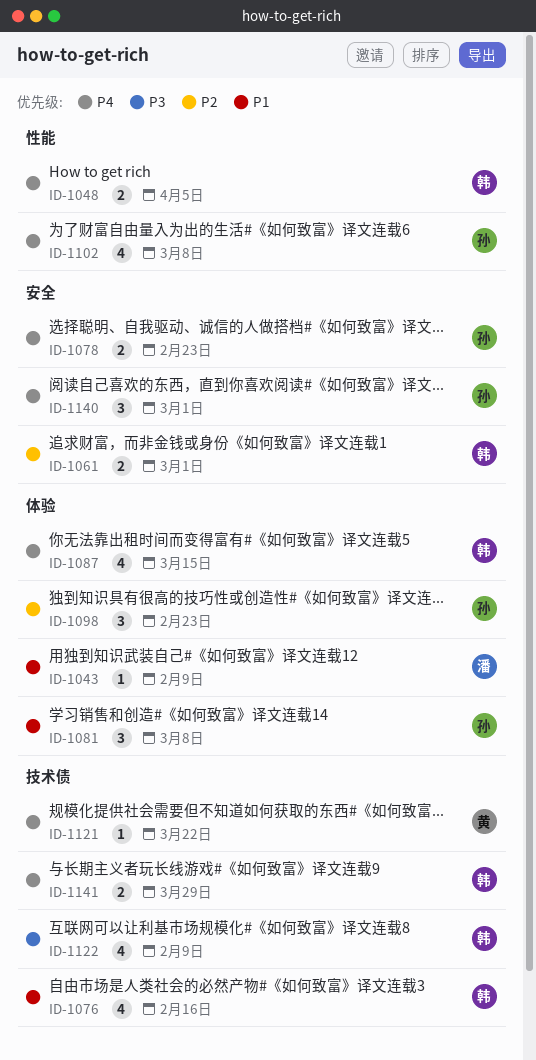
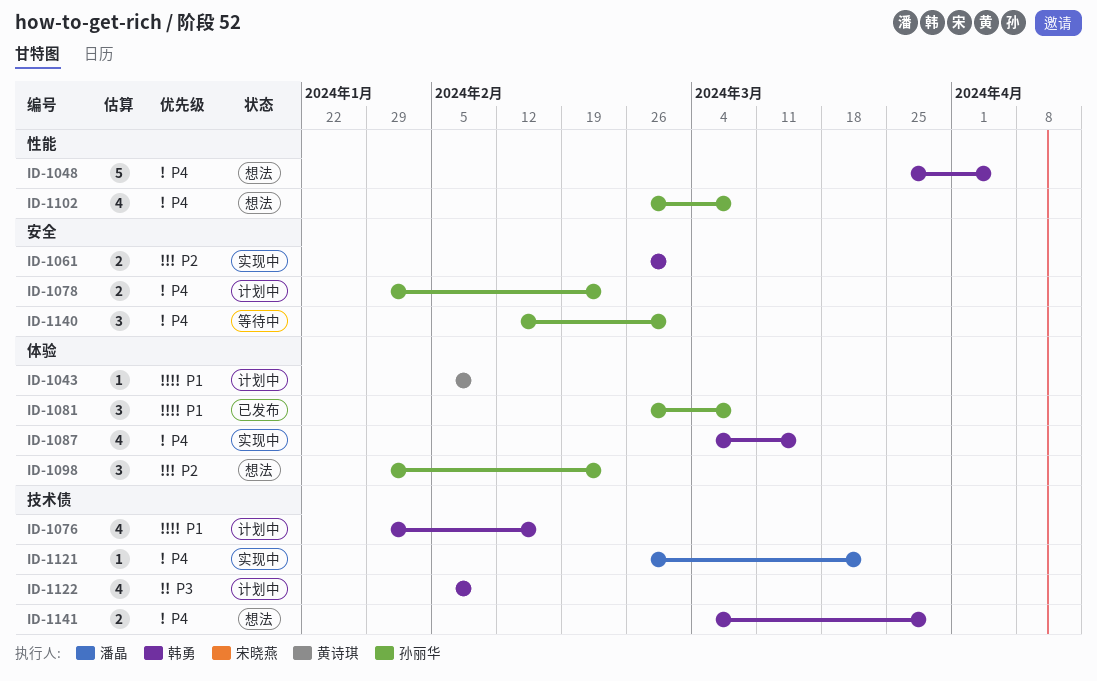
ID-1043, owner: 潘晶 -> 黄诗琪
ID-1048, estimate: 2 -> 5
ID-1121, owner: 黄诗琪 -> 潘晶

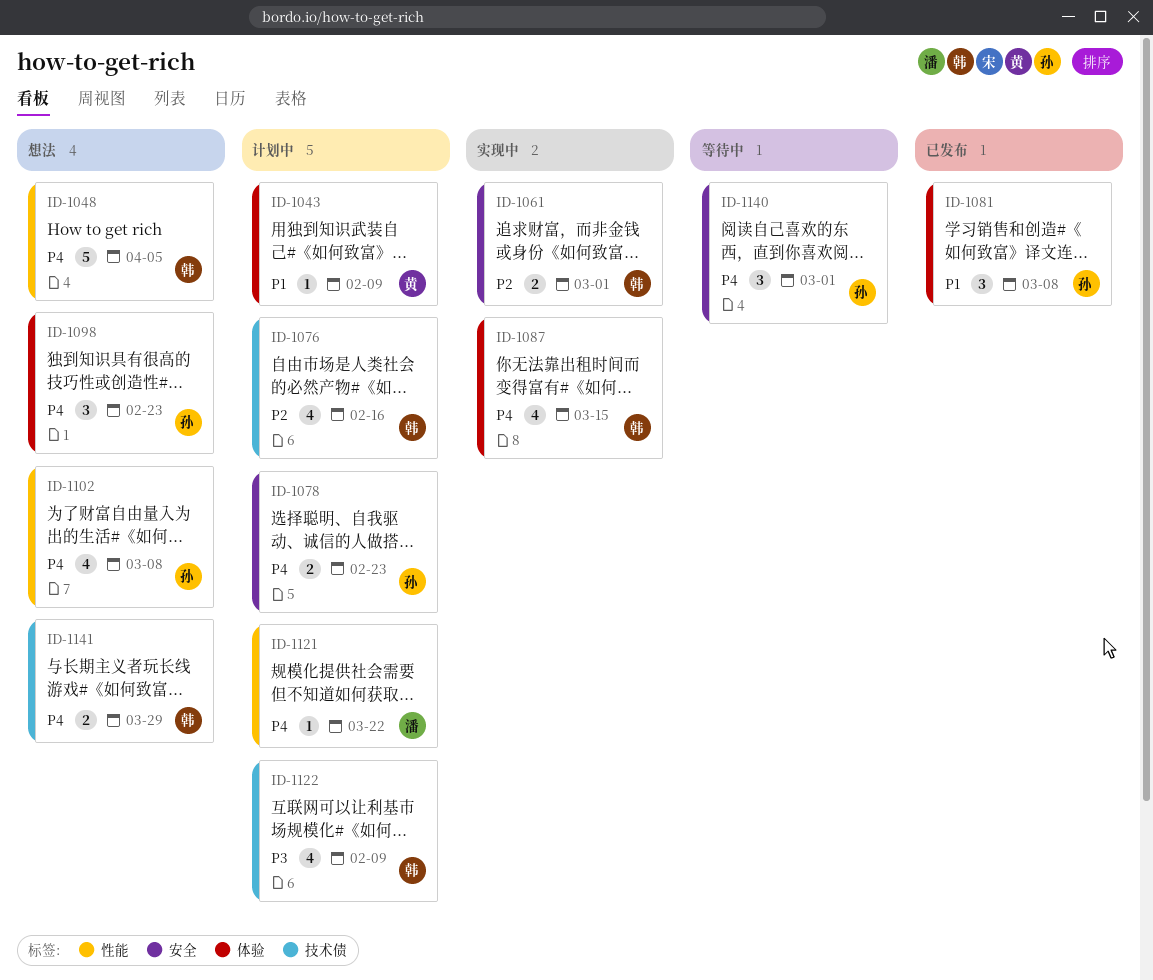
ID-1076, priority: P1 -> P2
ID-1098, priority: P2 -> P4
ID-1121, status: 实现中 -> 计划中
ID-1121, label: 技术债 -> 性能

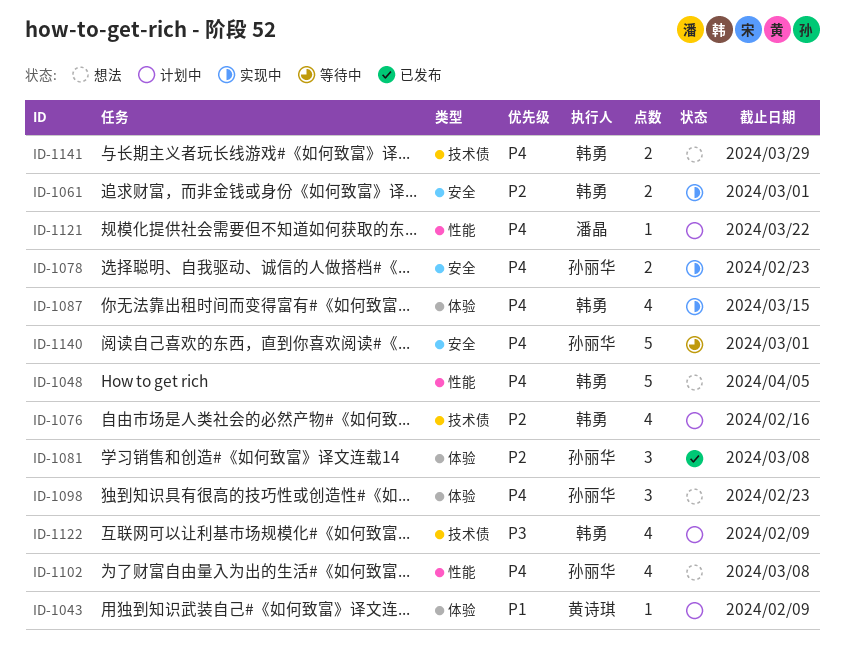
ID-1078, status: 计划中 -> 实现中
ID-1081, priority: P1 -> P2
ID-1140, estimate: 3 -> 5

